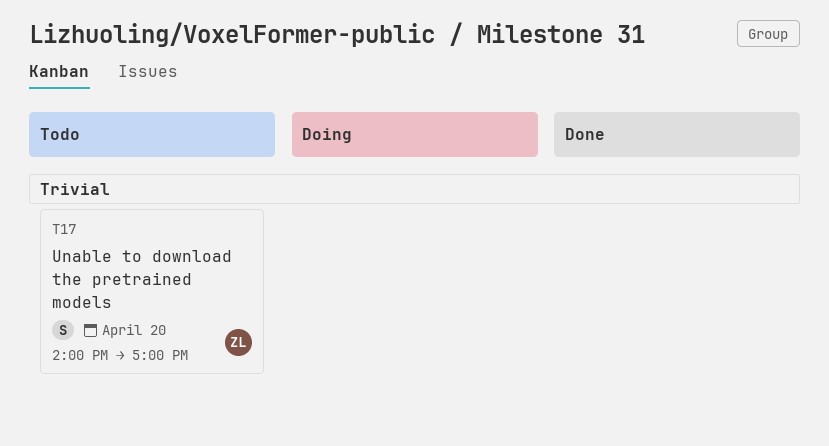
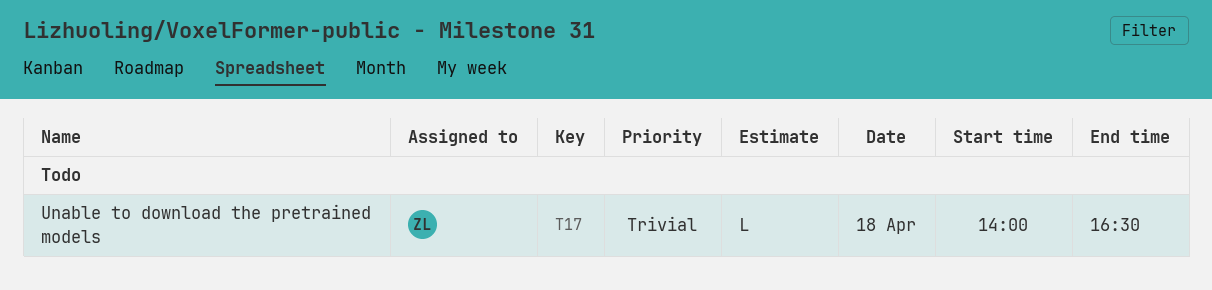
T17, estimate: S -> L
T17, day: Apr 20 -> Apr 18
T17, ends: 17:00 -> 16:30

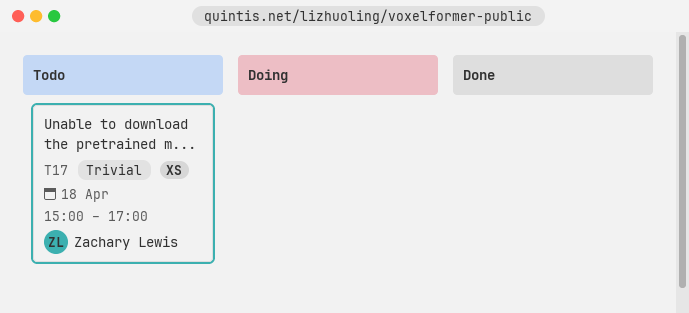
T17, estimate: L -> XS
T17, begins: 14:00 -> 15:00
T17, ends: 16:30 -> 17:00

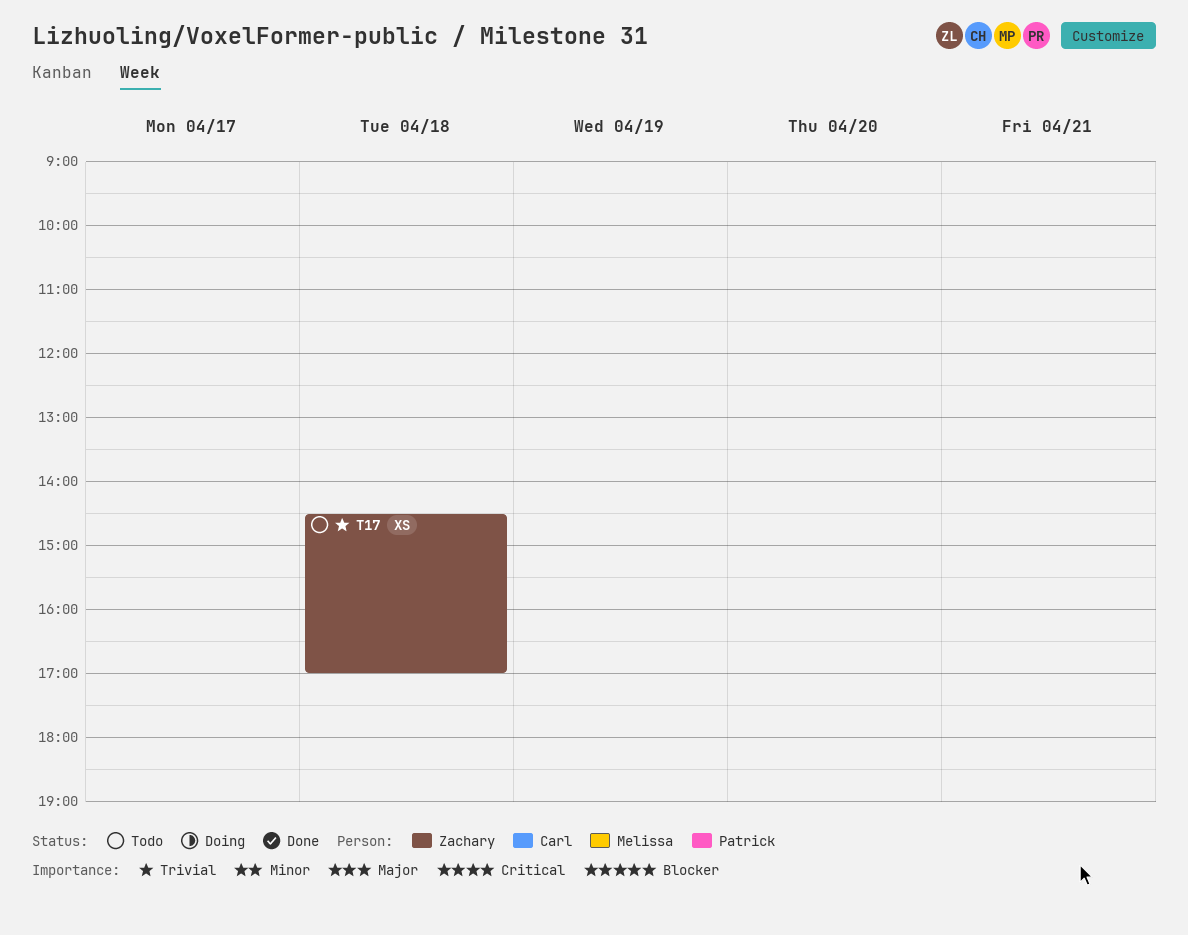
T17, begins: 15:00 -> 14:30

